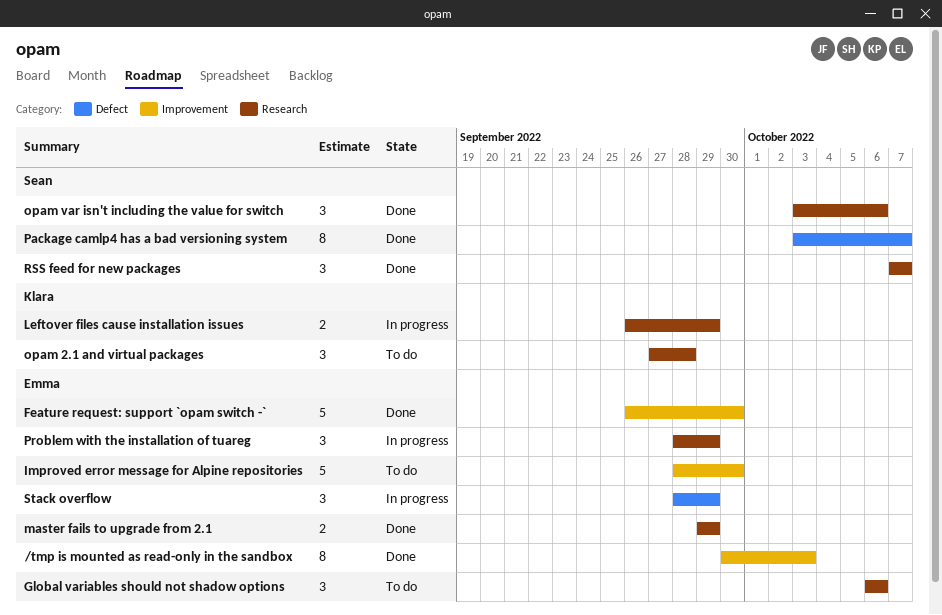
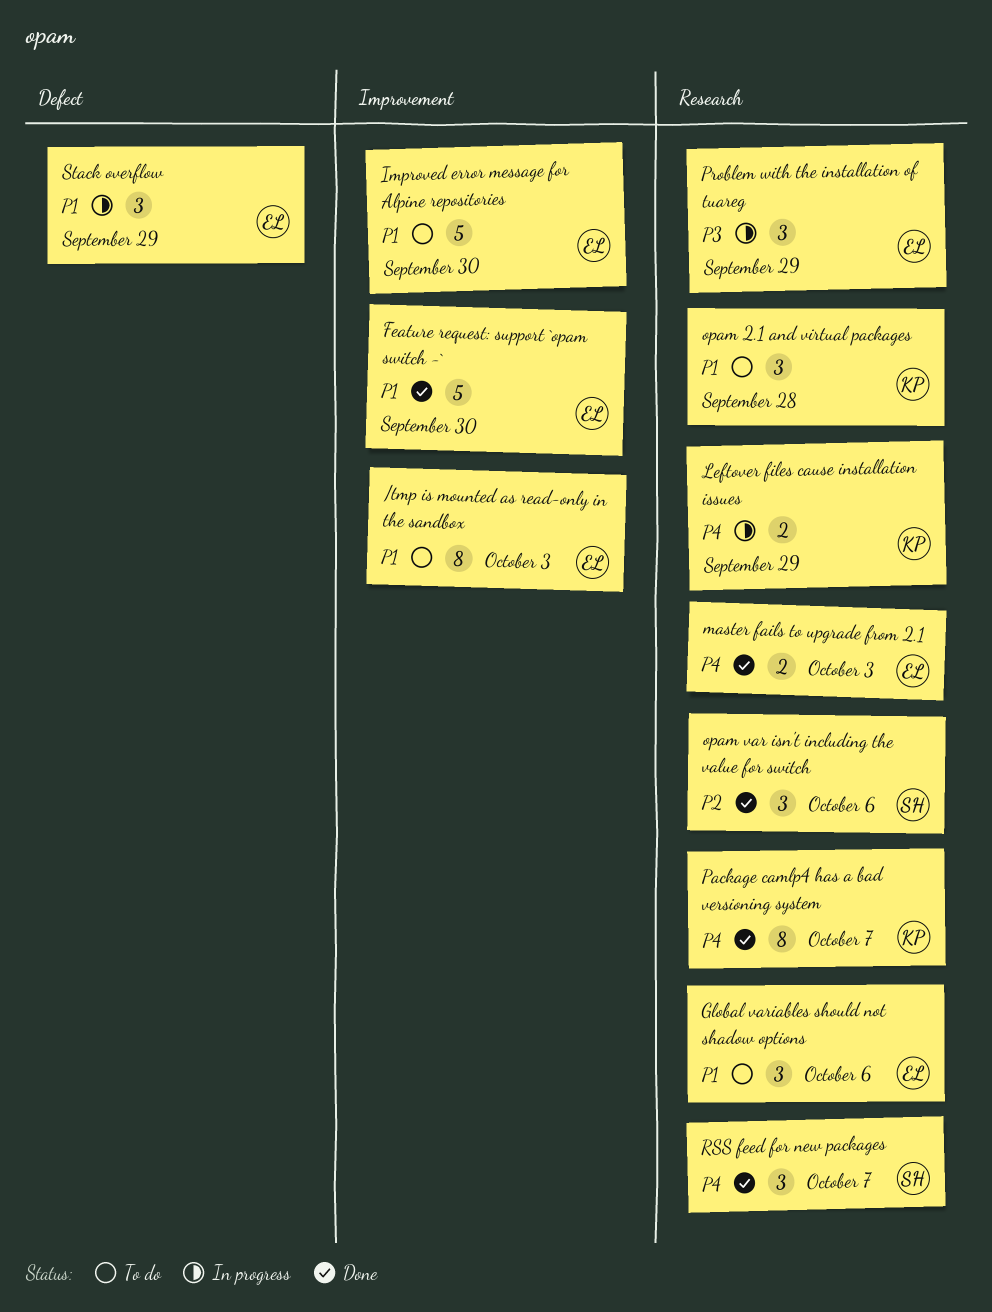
/tmp is mounted as read-only in the sandbox, status: Done -> To do
master fails to upgrade from 2.1, due: Sep 29 -> Oct 3
Package camlp4 has a bad versioning system, owner: Sean -> Klara
Package camlp4 has a bad versioning system, label: Defect -> Research

